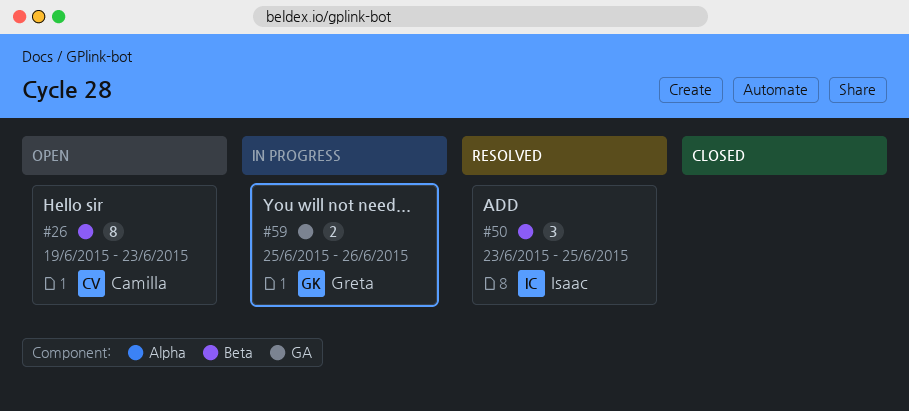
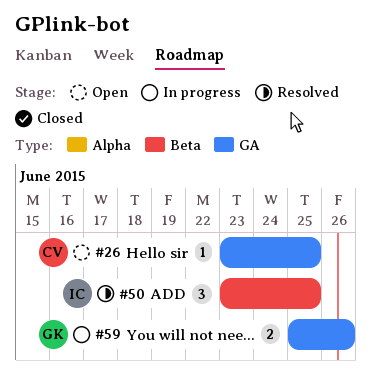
#26, label: Beta -> GA
#26, estimate: 8 -> 1
#26, start: Jun 19 -> Jun 23
#26, due: Jun 23 -> Jun 25

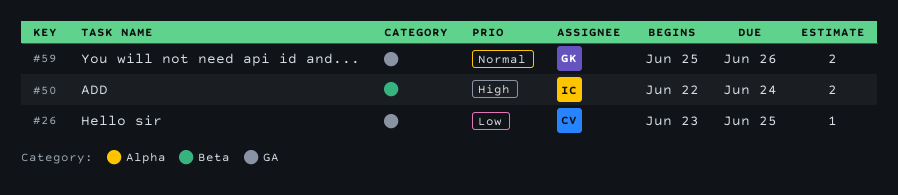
#50, estimate: 3 -> 2
#50, start: Jun 23 -> Jun 22
#50, due: Jun 25 -> Jun 24

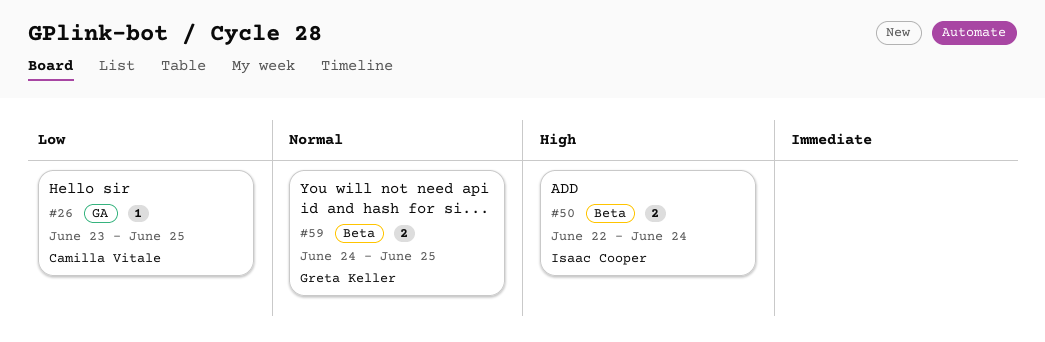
#59, label: GA -> Beta
#59, start: Jun 25 -> Jun 24
#59, due: Jun 26 -> Jun 25

